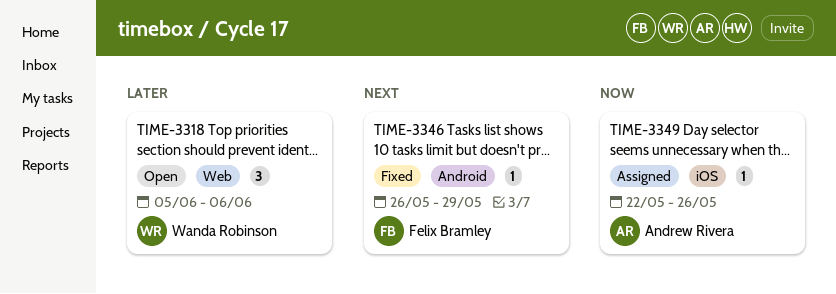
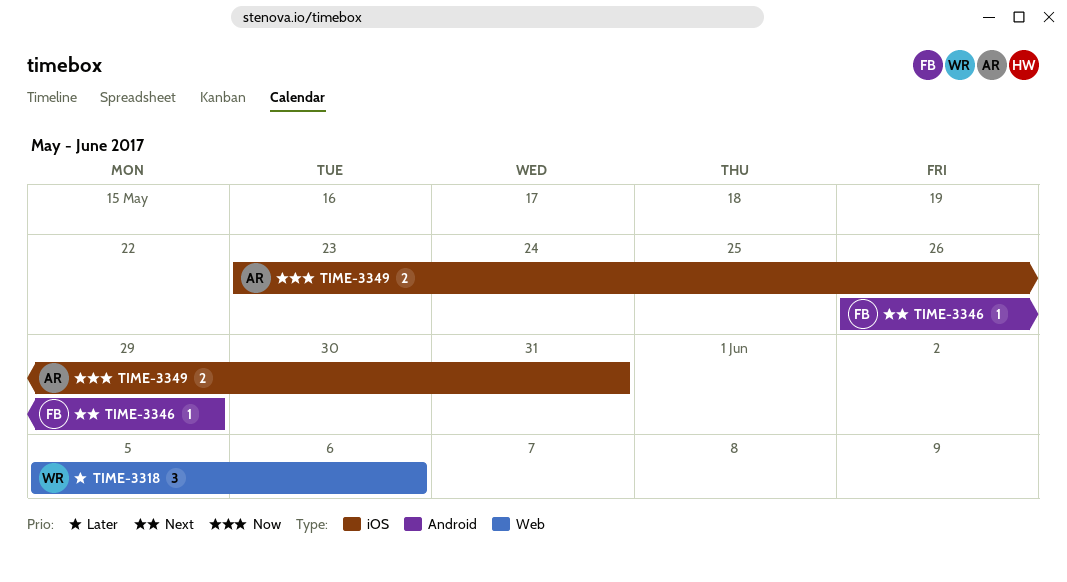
TIME-3349, estimate: 1 -> 2
TIME-3349, start: May 22 -> May 23
TIME-3349, due: May 26 -> May 31

